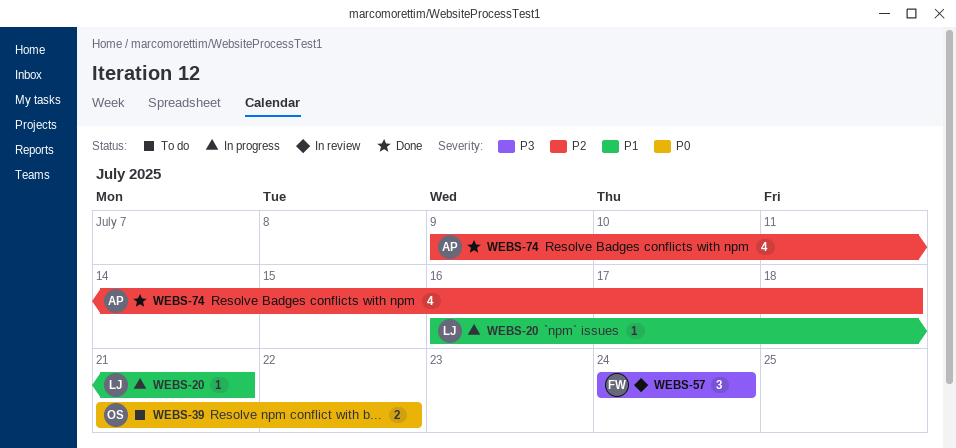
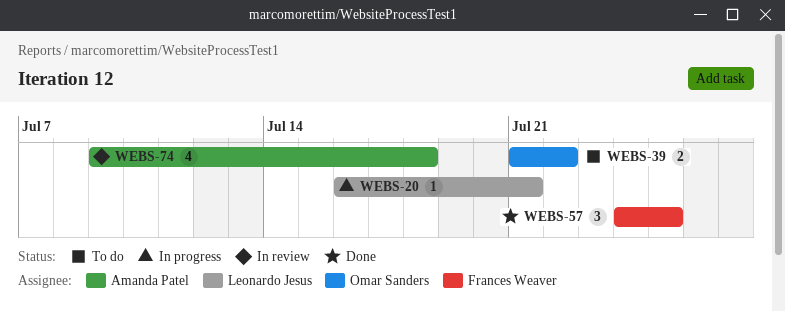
WEBS-57, status: In review -> Done
WEBS-57, due: Jul 24 -> Jul 25
WEBS-74, status: Done -> In review

